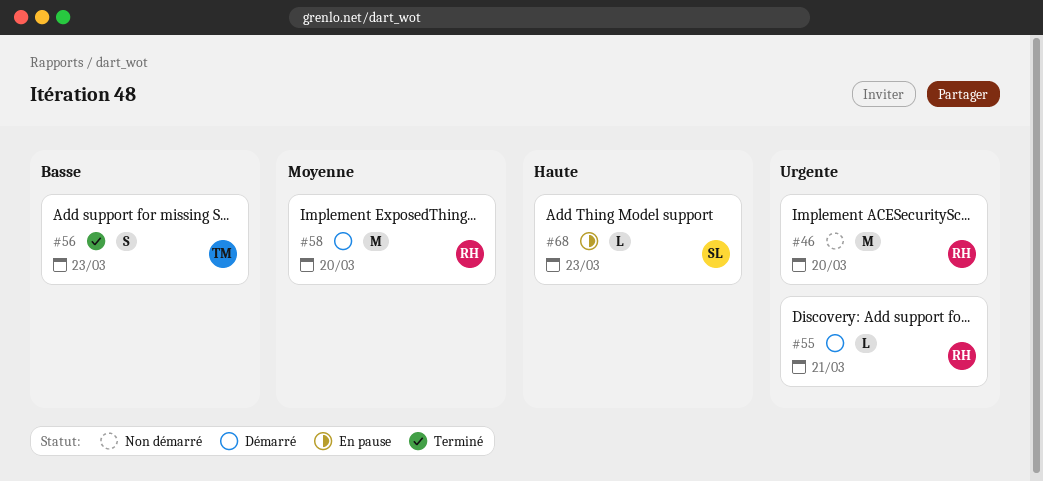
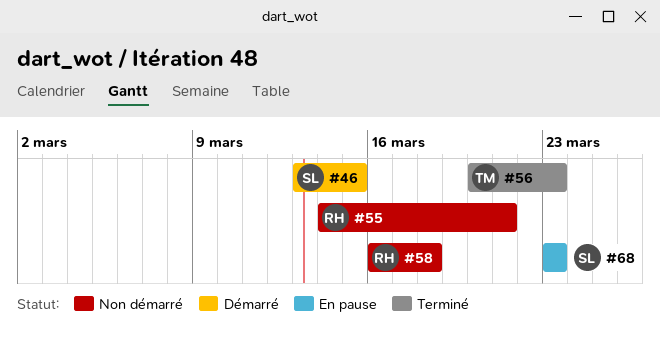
#46, status: Non démarré -> Démarré
#46, owner: RH -> SL
#46, due: Mar 20 -> Mar 15
#55, status: Démarré -> Non démarré
#58, status: Démarré -> Non démarré
#58, due: Mar 20 -> Mar 18

